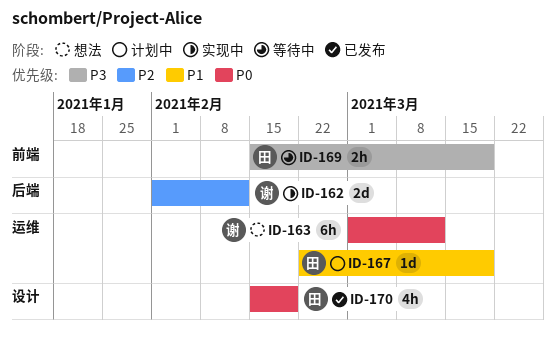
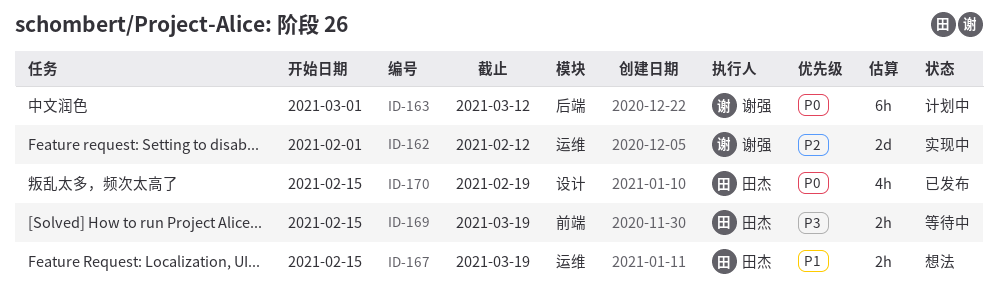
ID-162, label: 后端 -> 运维
ID-163, status: 想法 -> 计划中
ID-163, label: 运维 -> 后端
ID-167, status: 计划中 -> 想法
ID-167, estimate: 1d -> 2h
ID-167, start: Feb 22 -> Feb 15

